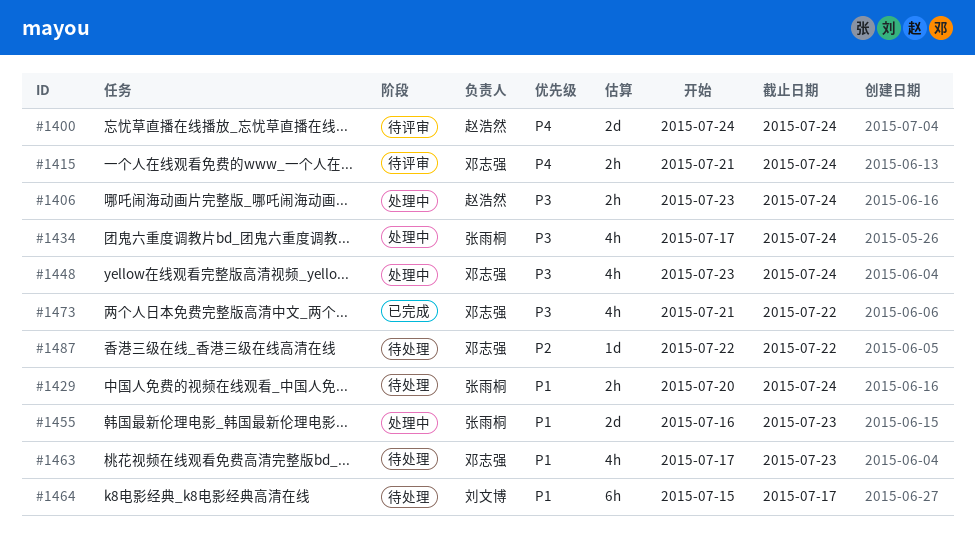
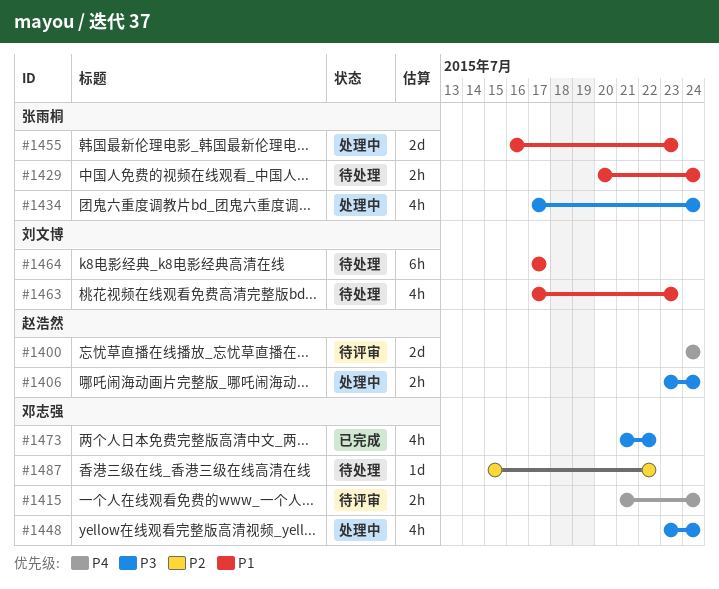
#1463, owner: 邓志强 -> 刘文博
#1464, start: Jul 15 -> Jul 17
#1487, start: Jul 22 -> Jul 15

